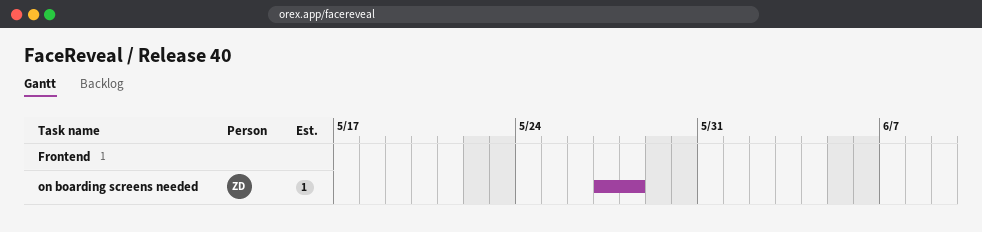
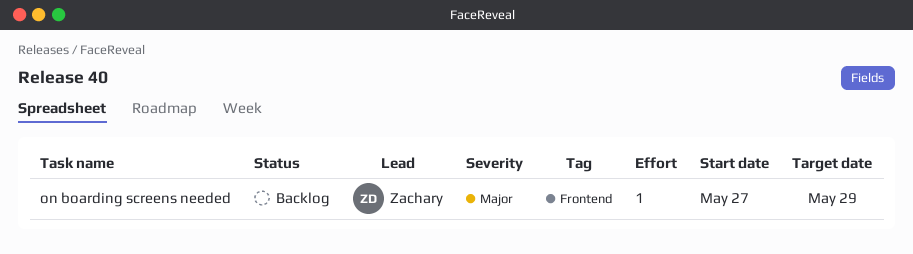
on boarding screens needed, due: May 28 -> May 29

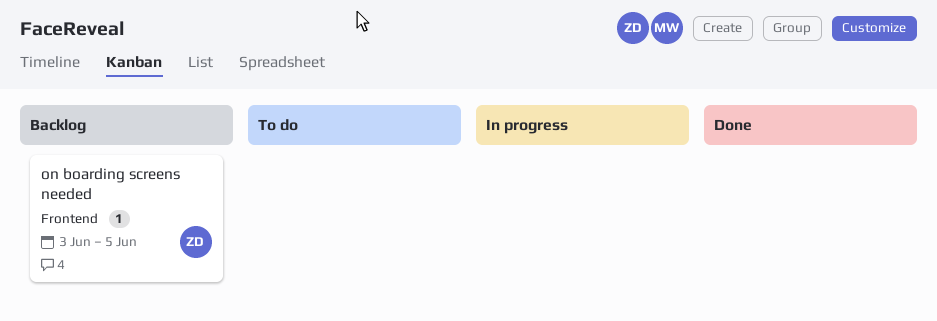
on boarding screens needed, start: May 27 -> Jun 3
on boarding screens needed, due: May 29 -> Jun 5

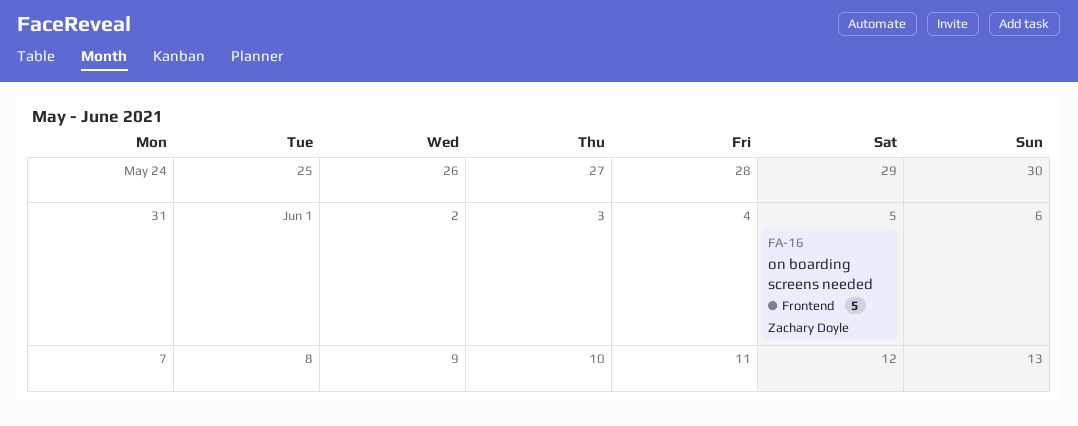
on boarding screens needed, estimate: 1 -> 5

